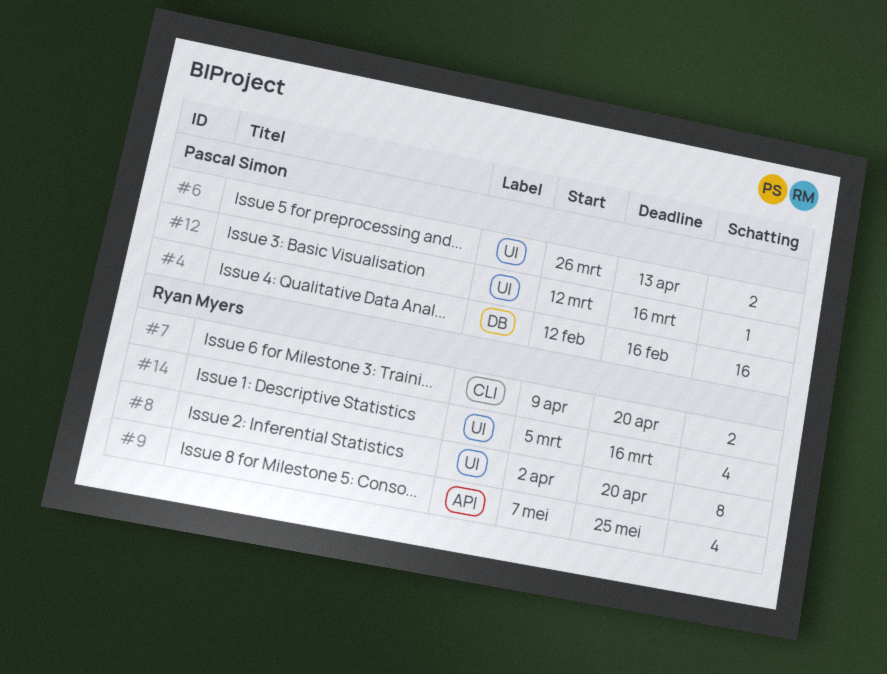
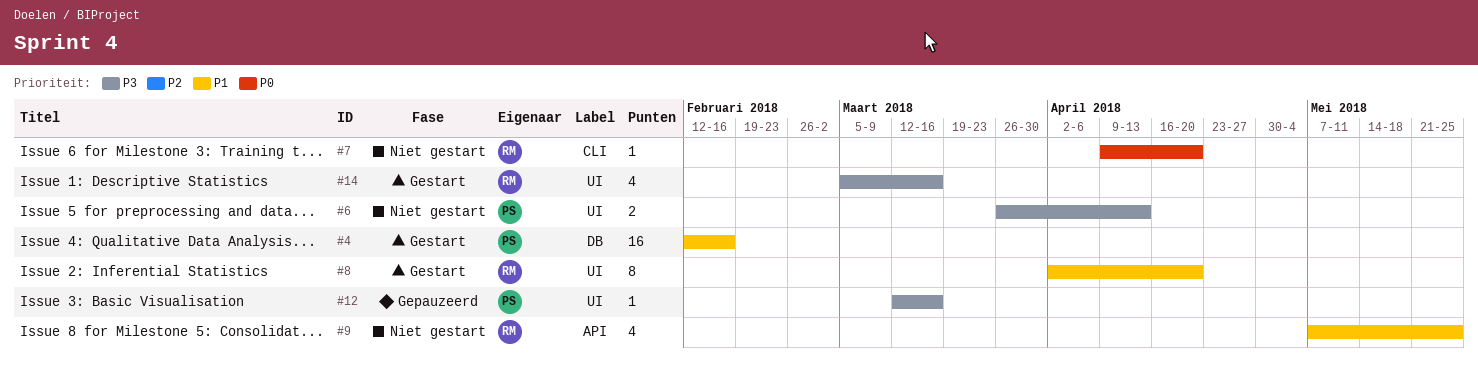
#7, estimate: 2 -> 1

